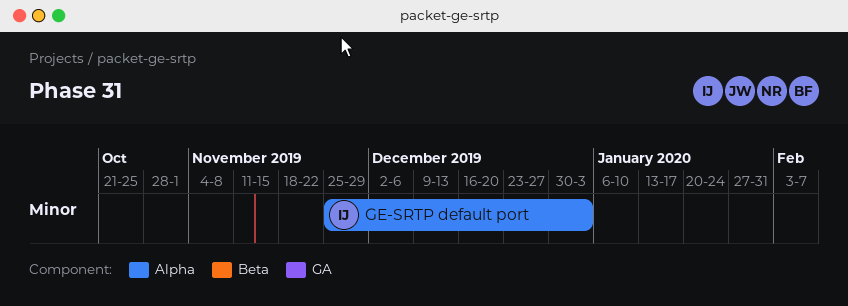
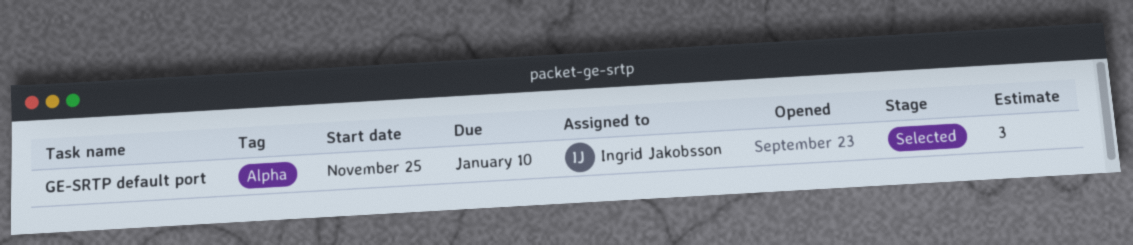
GE-SRTP default port, due: Jan 3 -> Jan 10

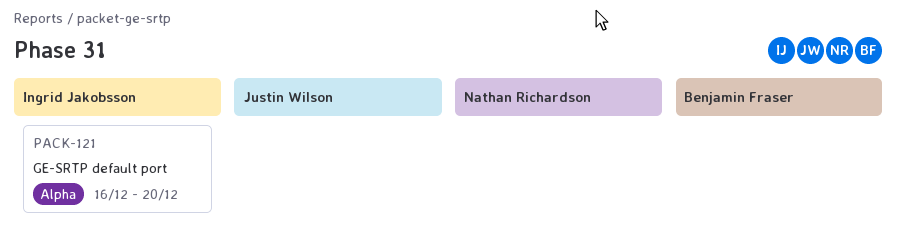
GE-SRTP default port, start: Nov 25 -> Dec 16
GE-SRTP default port, due: Jan 10 -> Dec 20

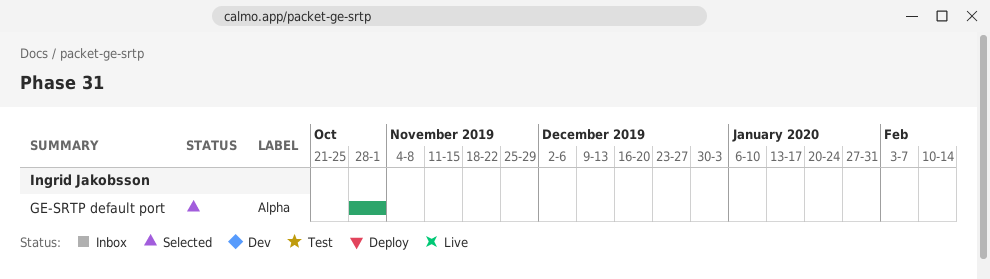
GE-SRTP default port, start: Dec 16 -> Oct 28
GE-SRTP default port, due: Dec 20 -> Nov 1

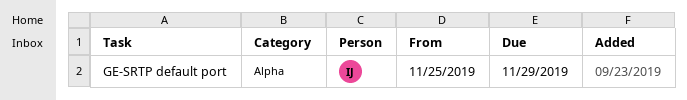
GE-SRTP default port, start: Oct 28 -> Nov 25
GE-SRTP default port, due: Nov 1 -> Nov 29

